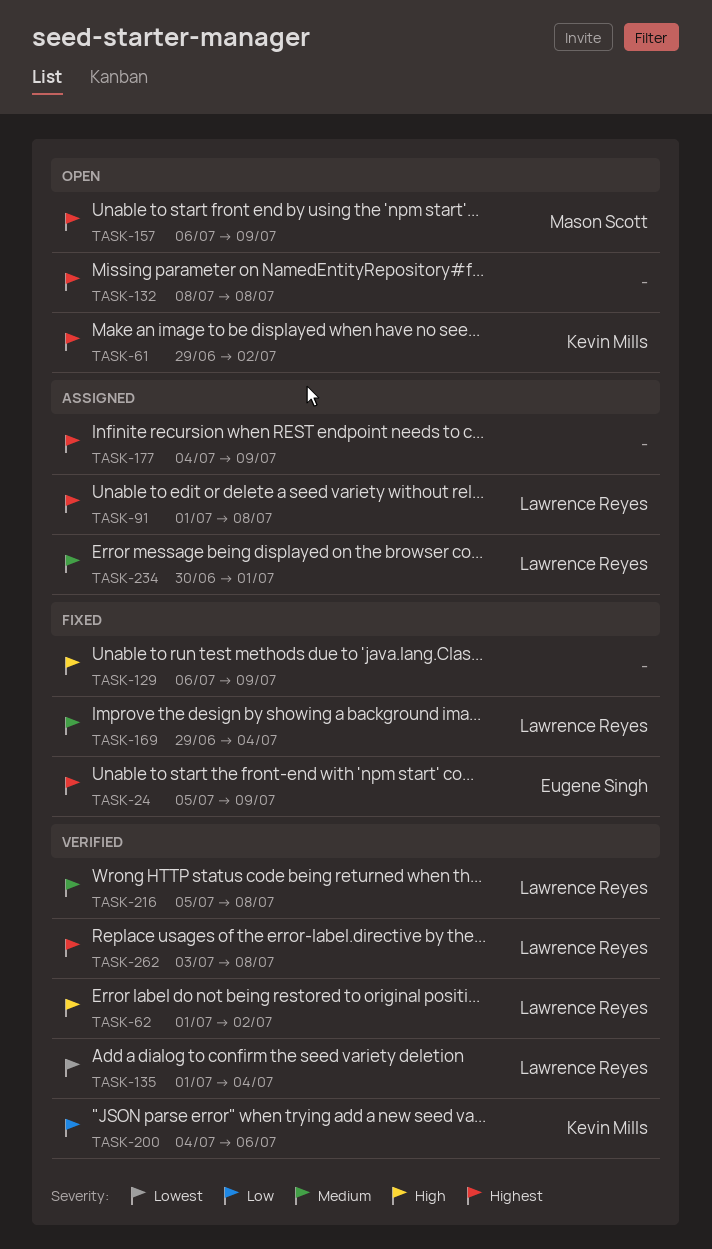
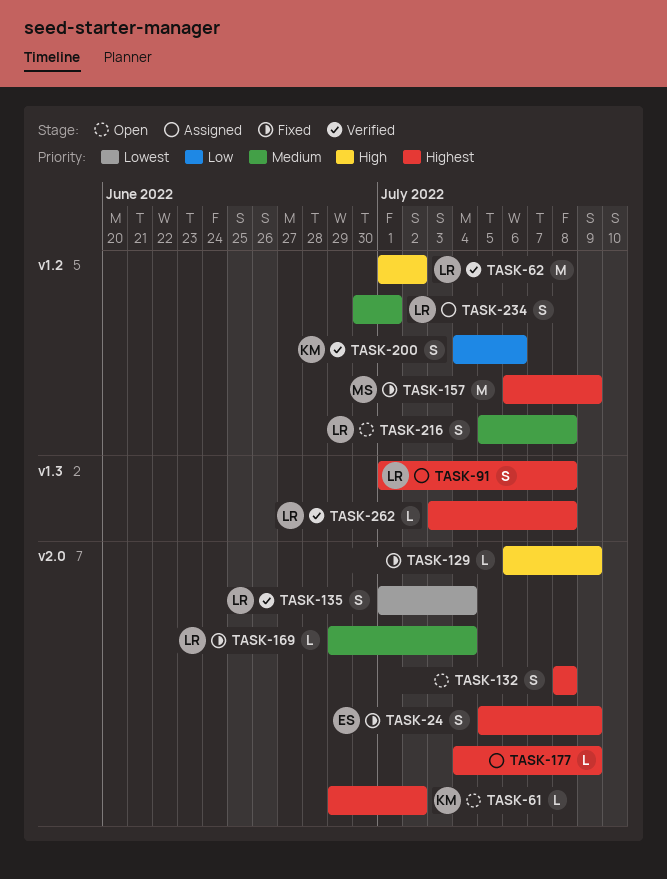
TASK-157, status: Open -> Fixed
TASK-216, status: Verified -> Open

